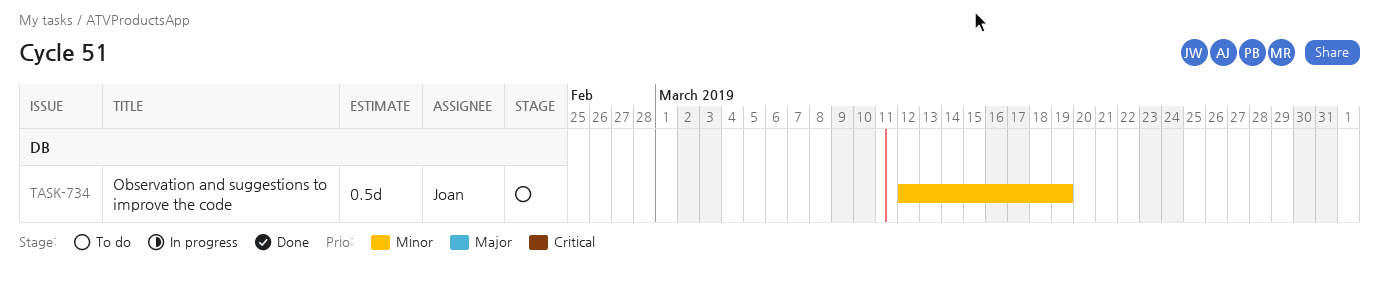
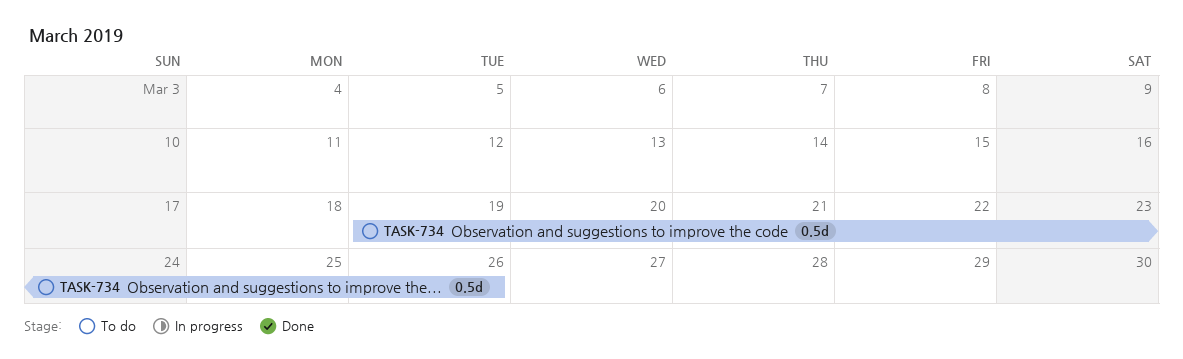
TASK-734, start: Mar 12 -> Mar 19
TASK-734, due: Mar 19 -> Mar 26

